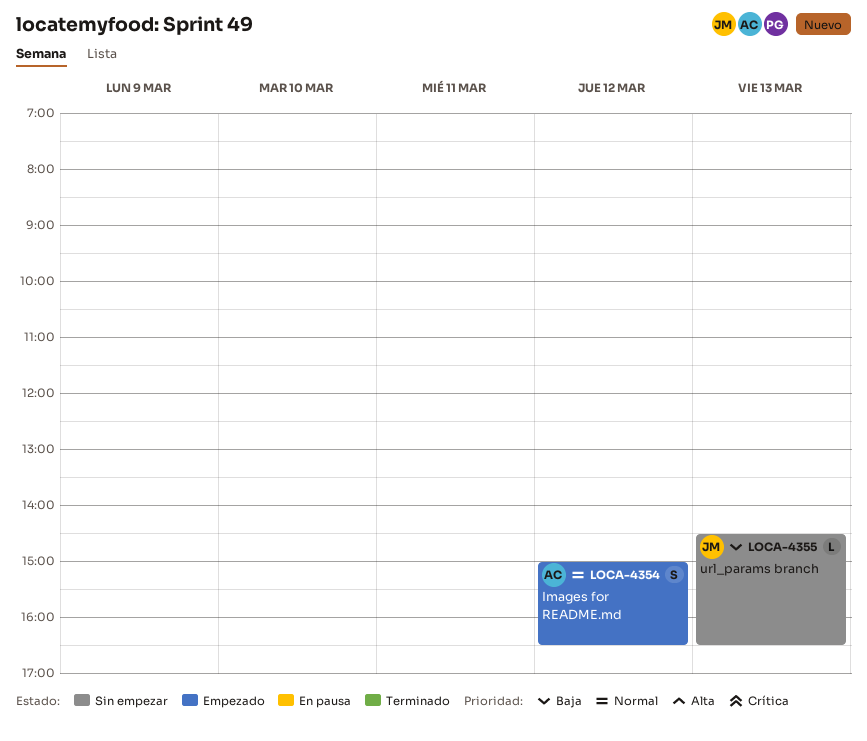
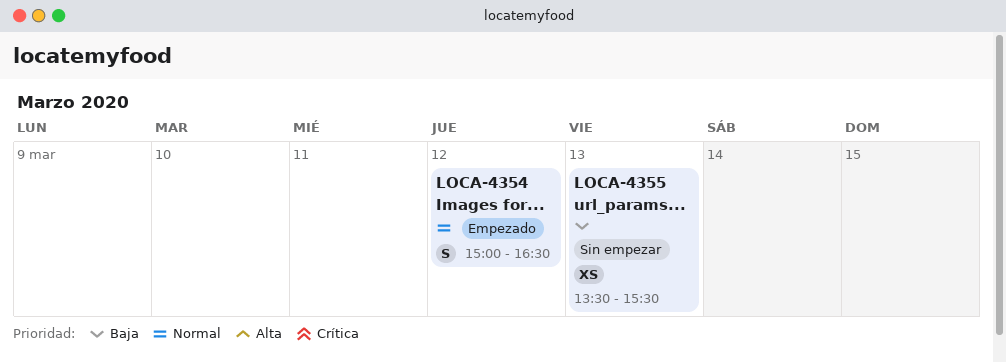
LOCA-4355, estimate: L -> XS
LOCA-4355, begins: 14:30 -> 13:30
LOCA-4355, ends: 16:30 -> 15:30

